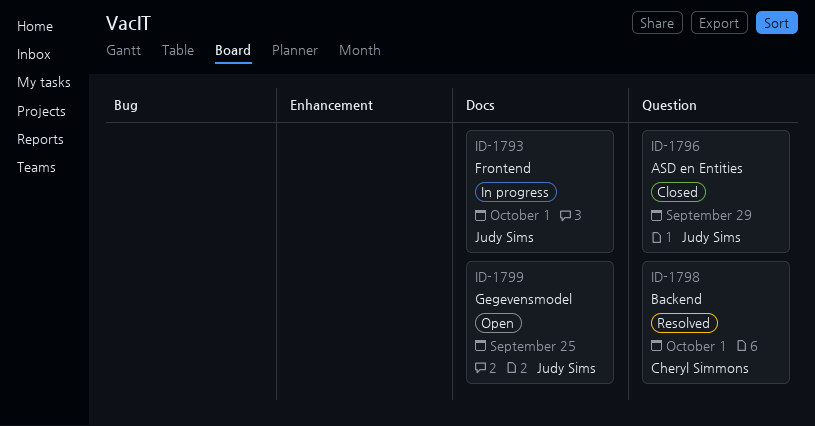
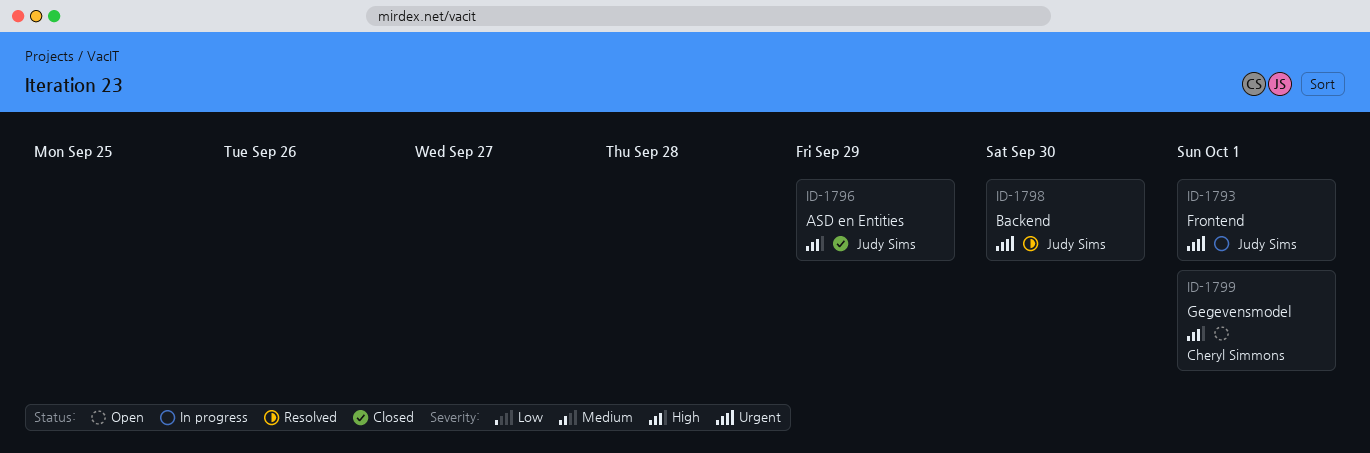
ID-1798, owner: Cheryl Simmons -> Judy Sims
ID-1798, due: Oct 1 -> Sep 30
ID-1799, owner: Judy Sims -> Cheryl Simmons
ID-1799, due: Sep 25 -> Oct 1

